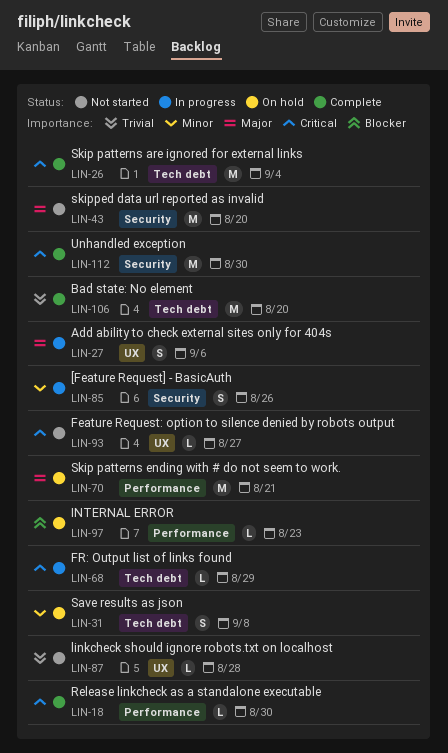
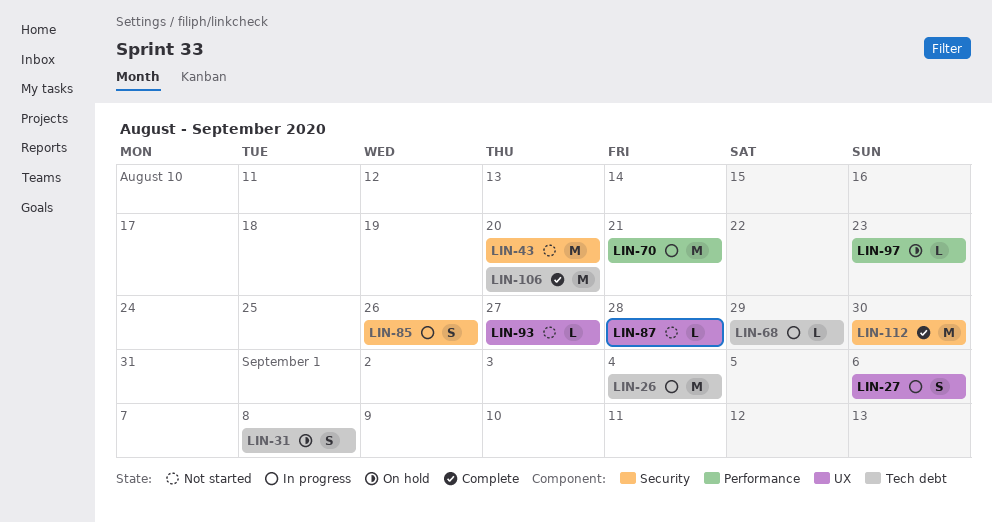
LIN-18: present -> none
LIN-26, status: Complete -> In progress
LIN-70, status: On hold -> In progress

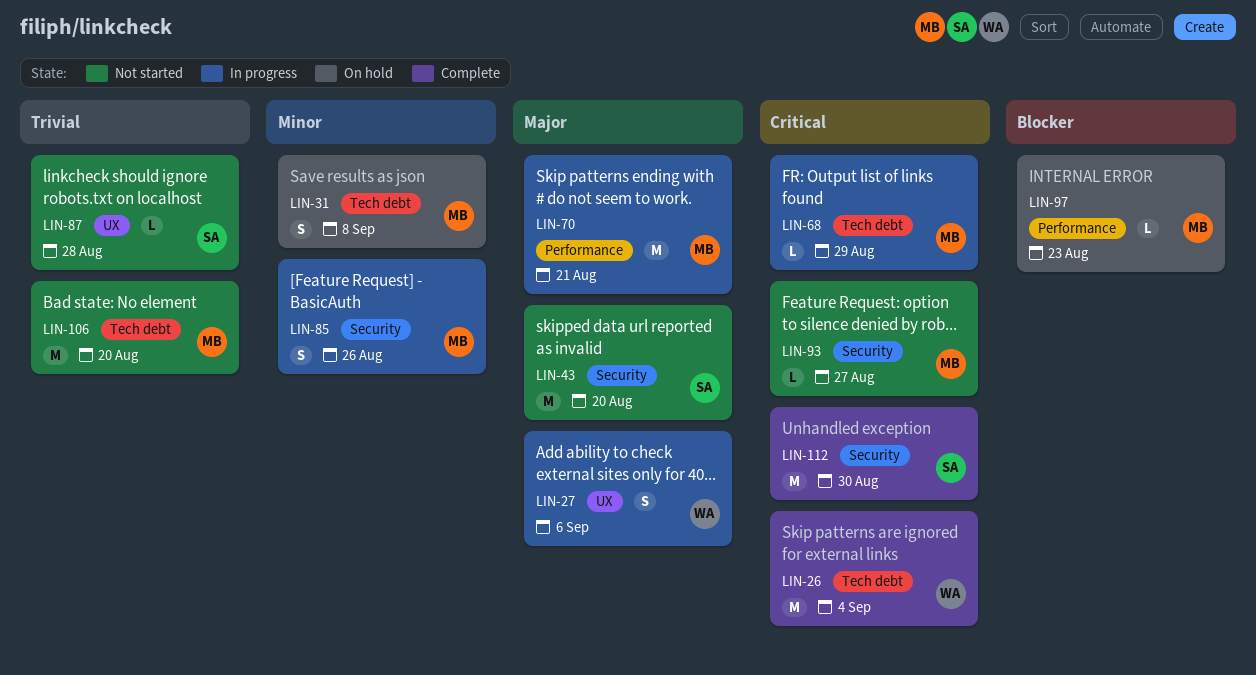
LIN-26, status: In progress -> Complete
LIN-93, label: UX -> Security
LIN-106, status: Complete -> Not started

